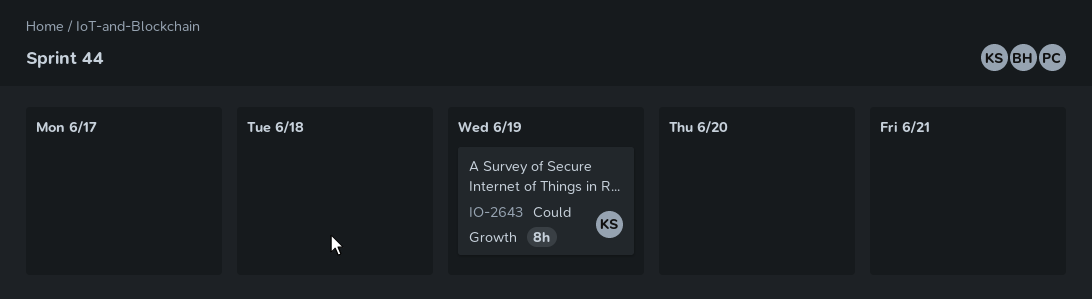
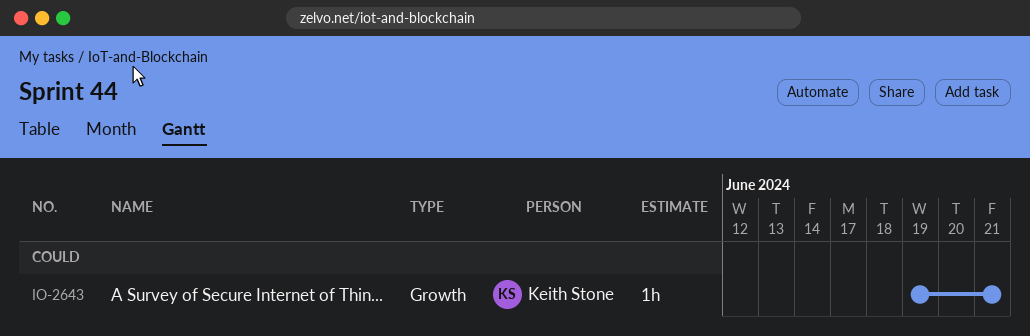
IO-2643, estimate: 8h -> 1h
IO-2643, due: Jun 19 -> Jun 21

